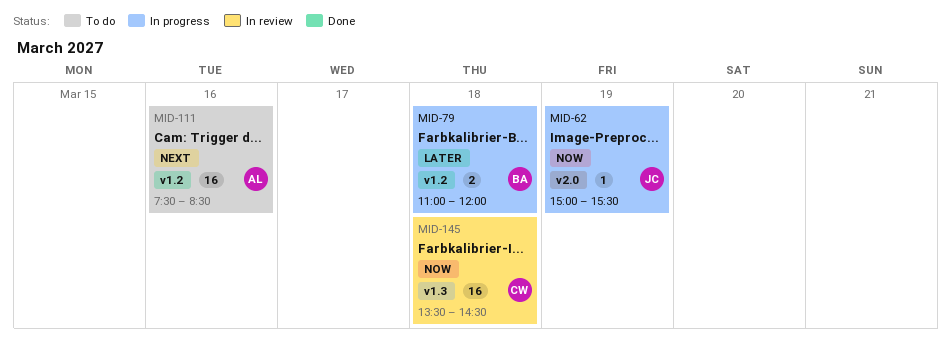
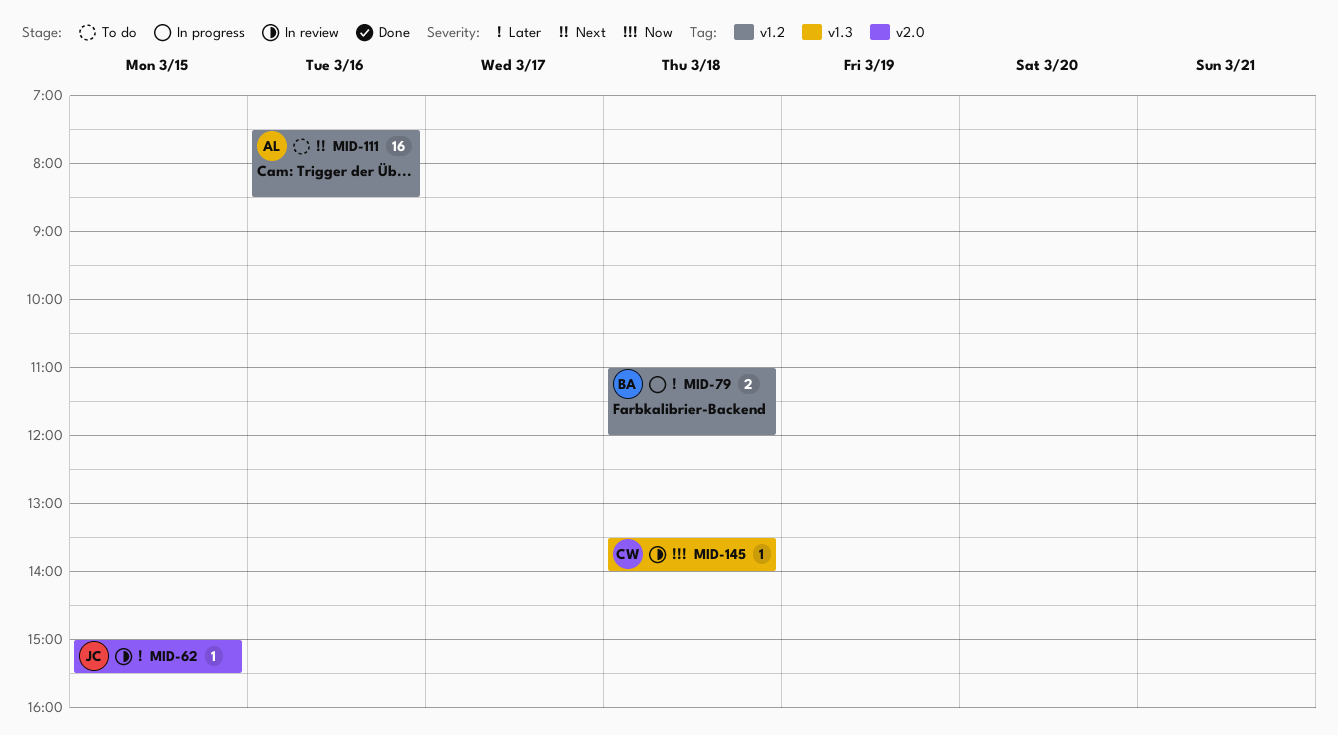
MID-62, status: In progress -> In review
MID-62, priority: Now -> Later
MID-62, day: Mar 19 -> Mar 15
MID-145, estimate: 16 -> 1
MID-145, ends: 14:30 -> 14:00

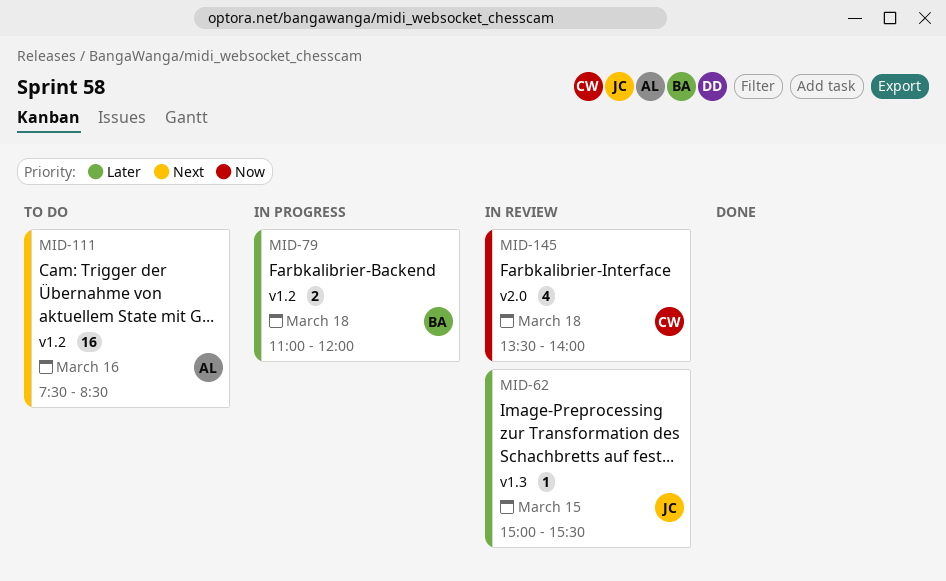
MID-62, label: v2.0 -> v1.3
MID-145, label: v1.3 -> v2.0
MID-145, estimate: 1 -> 4

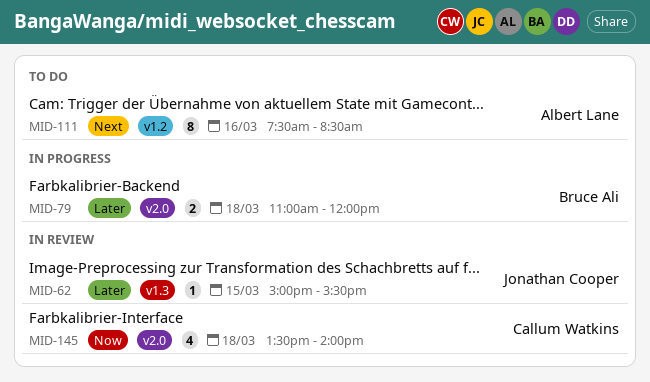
MID-79, label: v1.2 -> v2.0
MID-111, estimate: 16 -> 8

